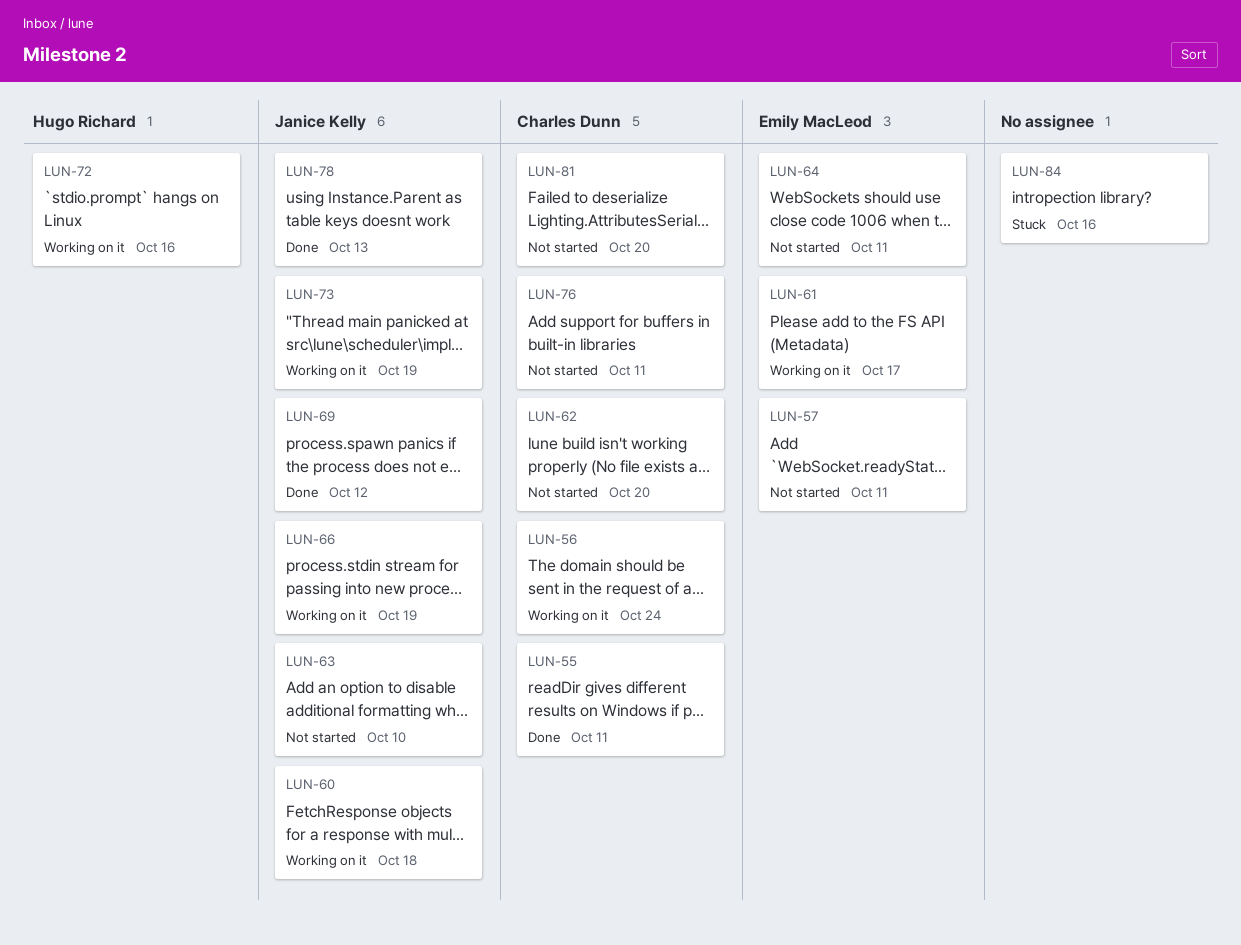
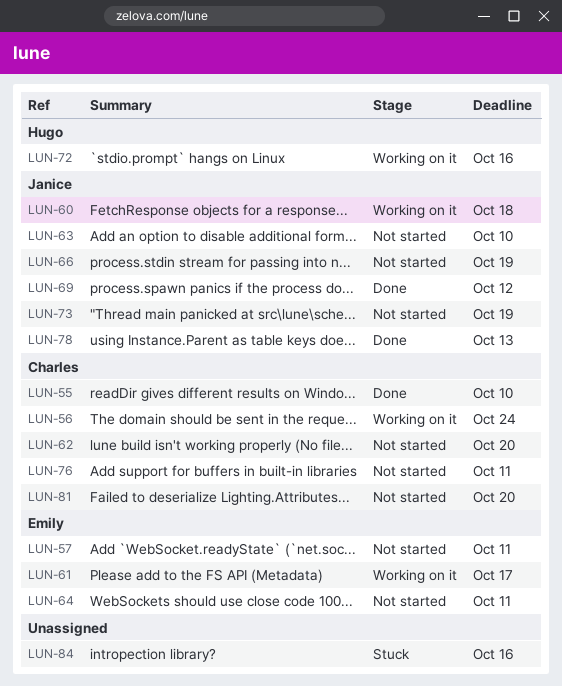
LUN-55, due: Oct 11 -> Oct 10
LUN-66, status: Working on it -> Not started
LUN-73, status: Working on it -> Not started

